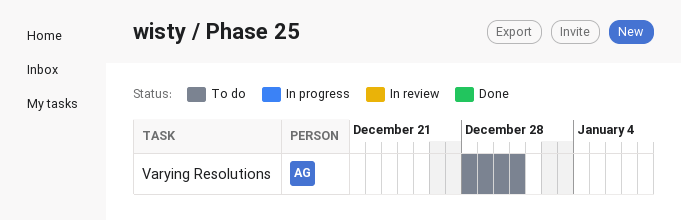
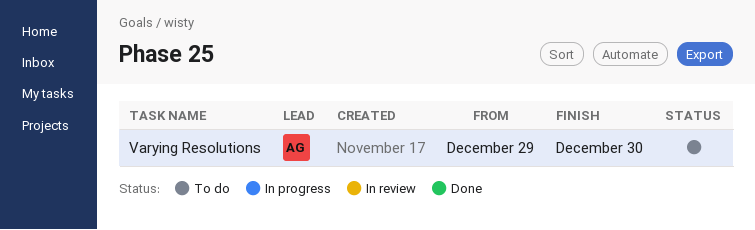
Varying Resolutions, start: Dec 28 -> Dec 29
Varying Resolutions, due: Dec 31 -> Dec 30

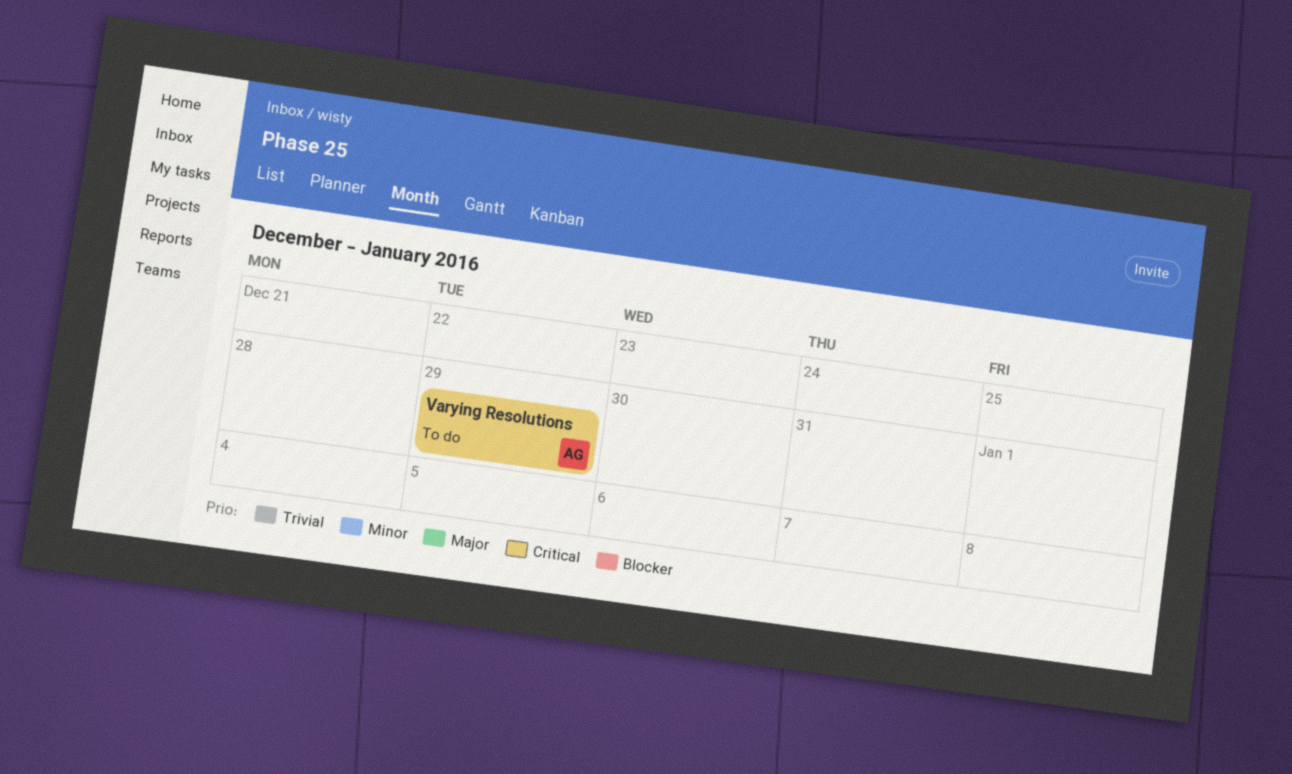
Varying Resolutions, due: Dec 30 -> Dec 29

